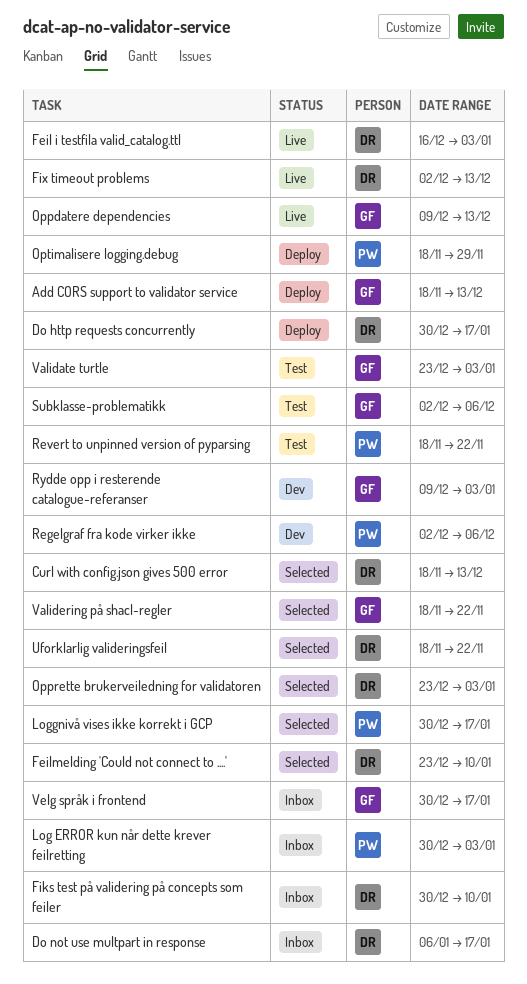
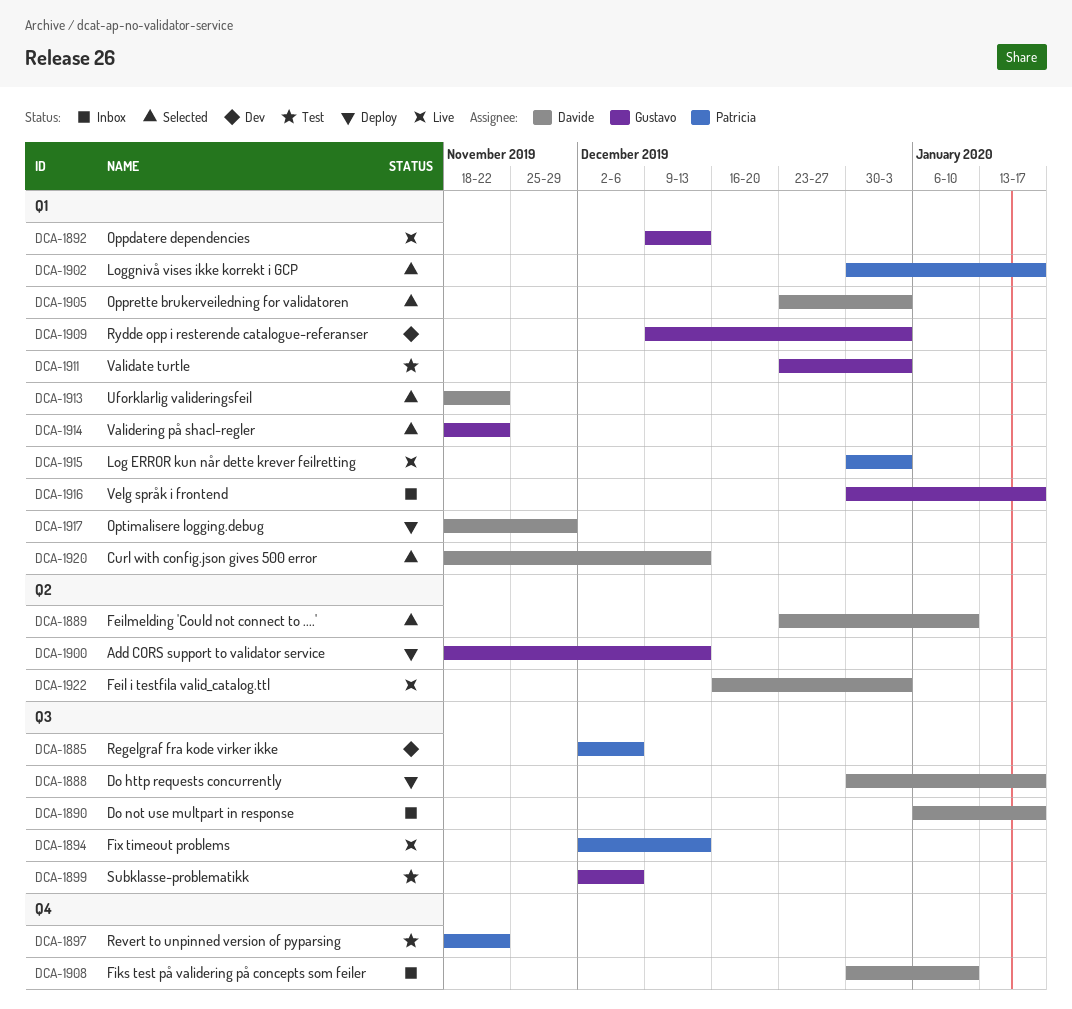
Fix timeout problems, owner: Davide -> Patricia
Log ERROR kun når dette krever feilretting, status: Inbox -> Live
Optimalisere logging.debug, owner: Patricia -> Davide

